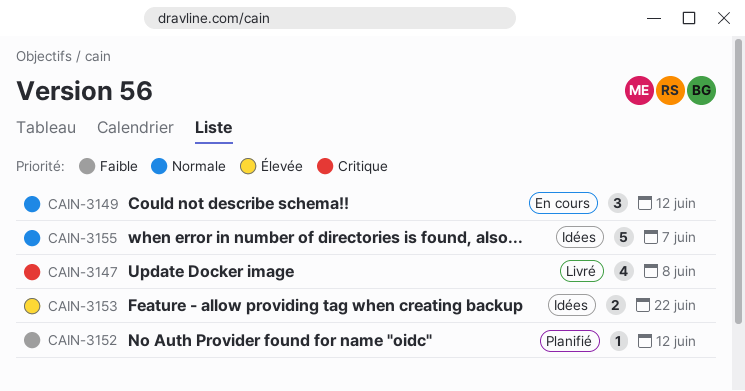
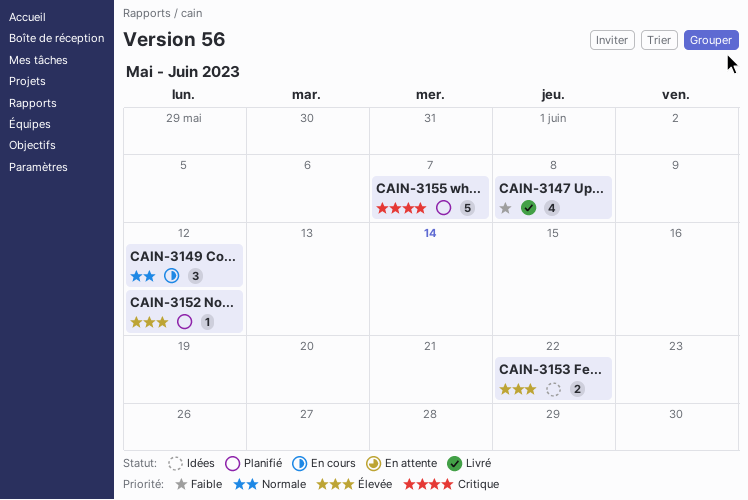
CAIN-3147, priority: Critique -> Faible
CAIN-3152, priority: Faible -> Élevée
CAIN-3155, status: Idées -> Planifié
CAIN-3155, priority: Normale -> Critique

